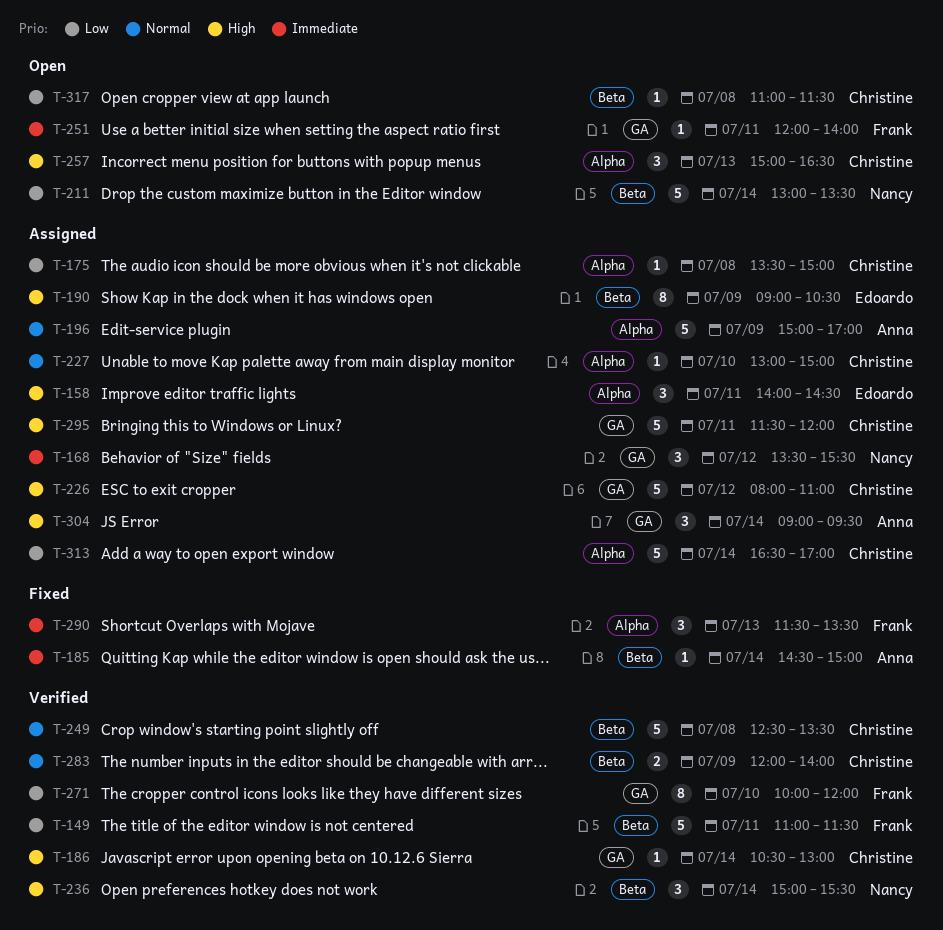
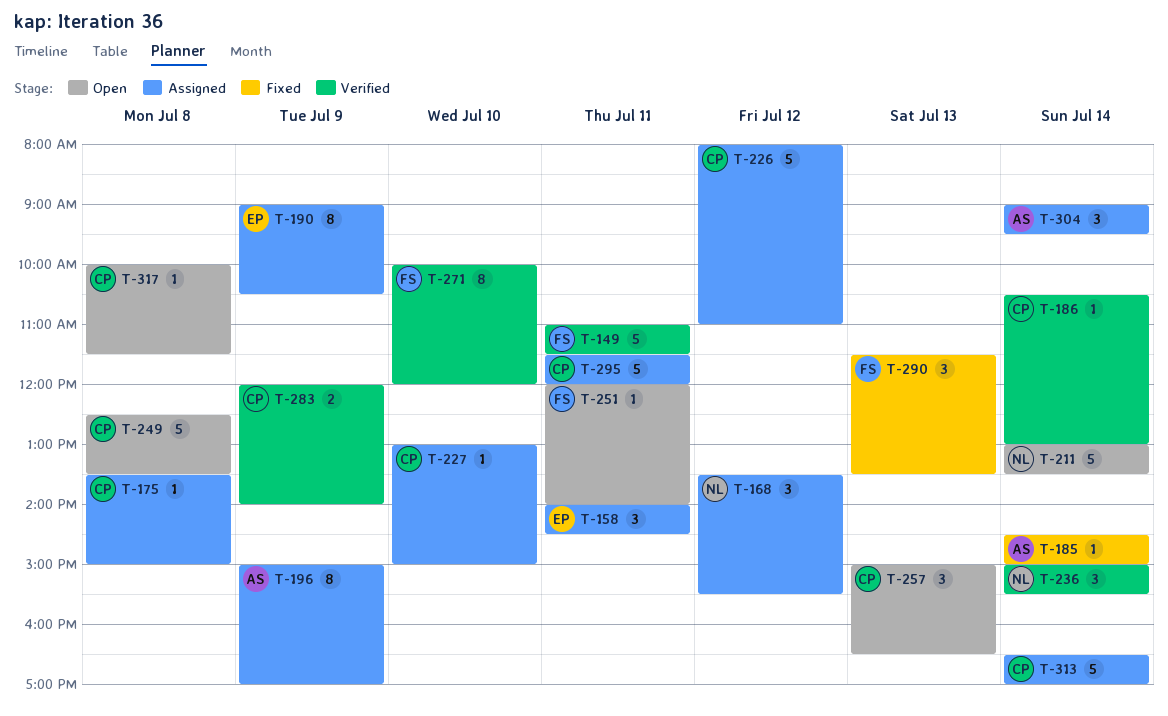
T-196, estimate: 5 -> 8
T-249, status: Verified -> Open
T-317, begins: 11:00 -> 10:00

